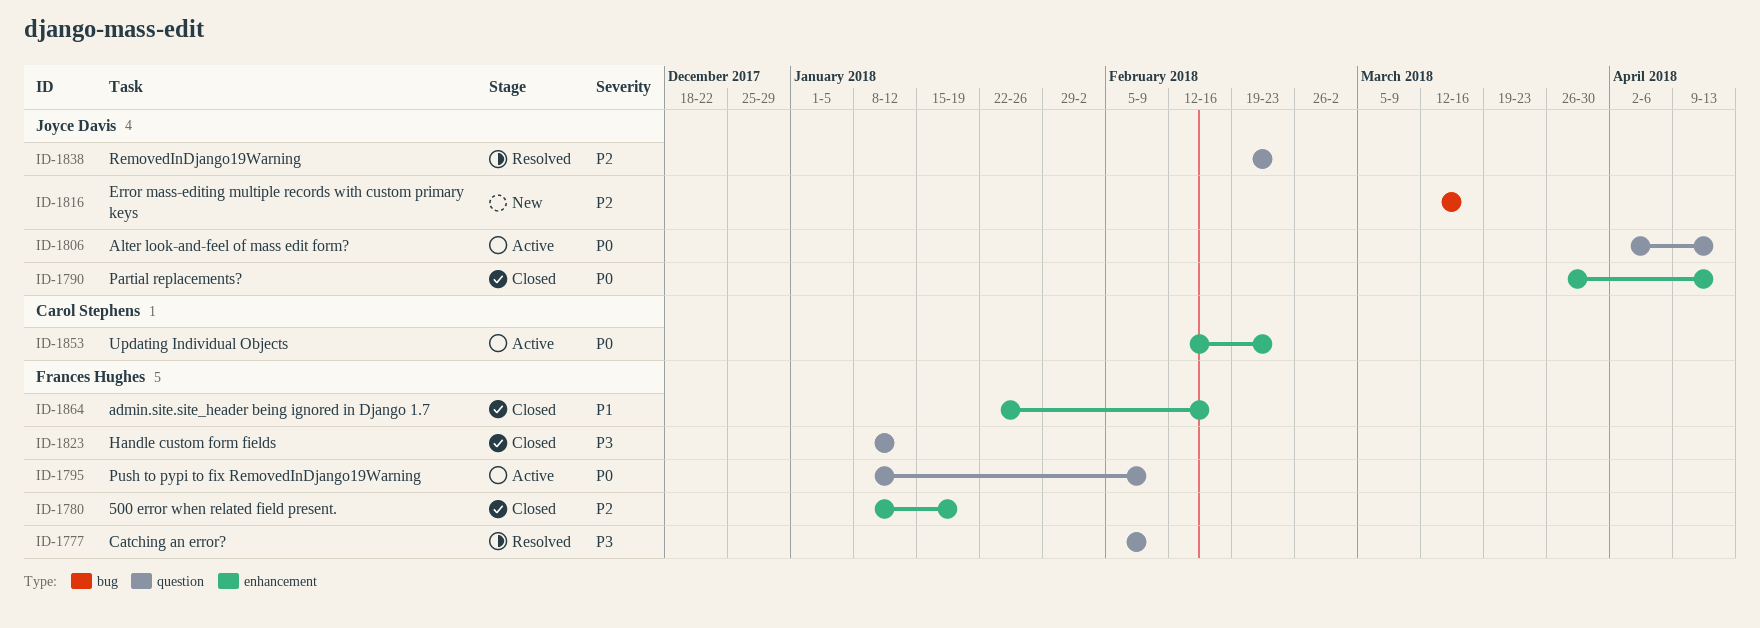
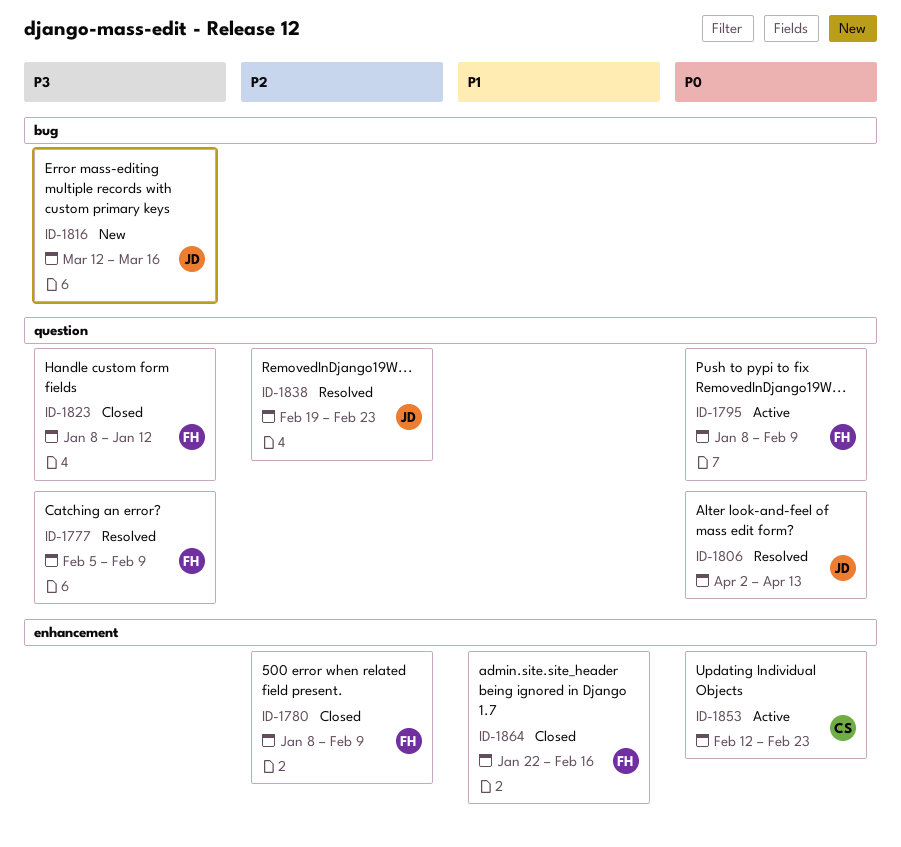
ID-1780, due: Jan 19 -> Feb 9
ID-1790: present -> none
ID-1806, status: Active -> Resolved
ID-1816, priority: P2 -> P3

